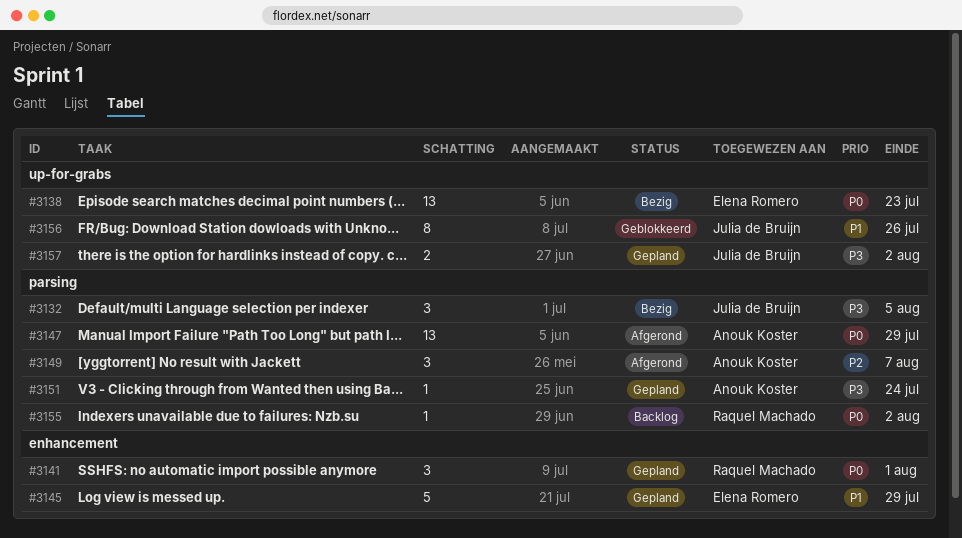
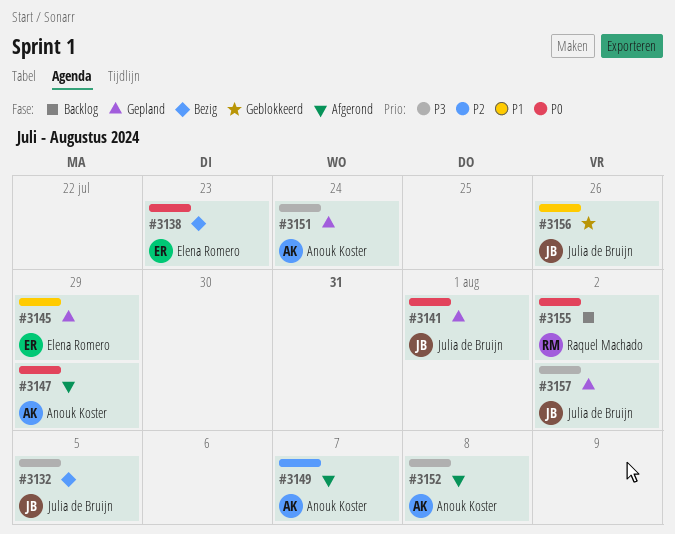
#3141, owner: Raquel Machado -> Julia de Bruijn
#3152: none -> present

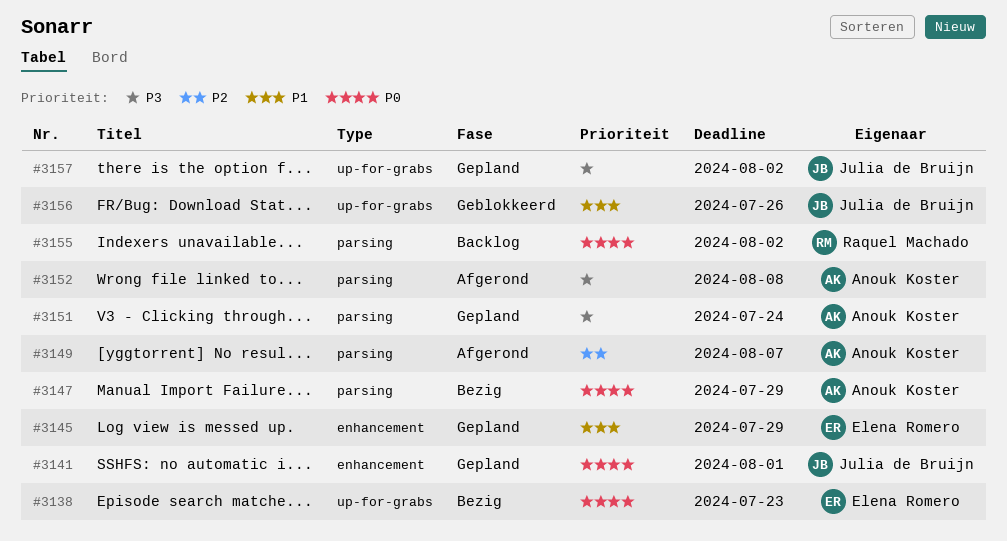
#3132: present -> none
#3147, status: Afgerond -> Bezig

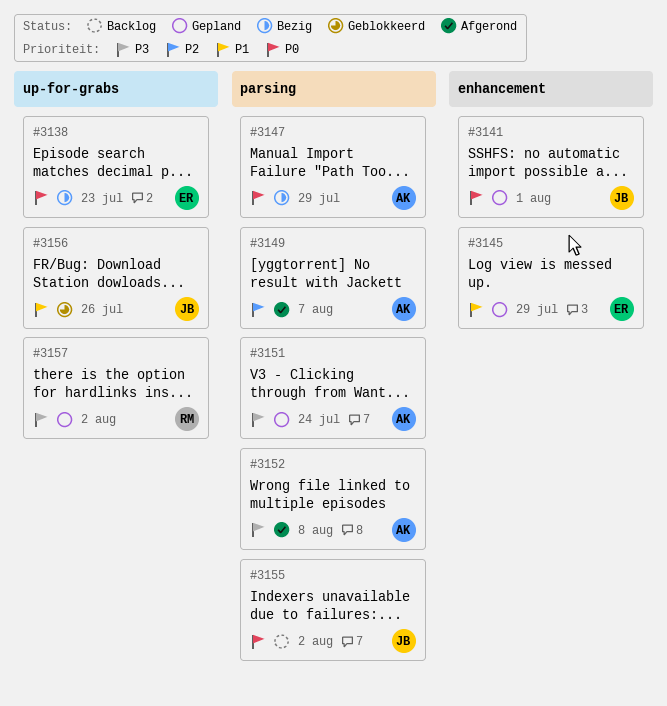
#3155, owner: Raquel Machado -> Julia de Bruijn
#3157, owner: Julia de Bruijn -> Raquel Machado

